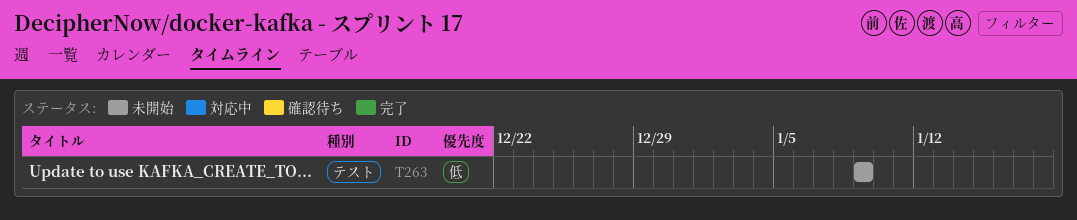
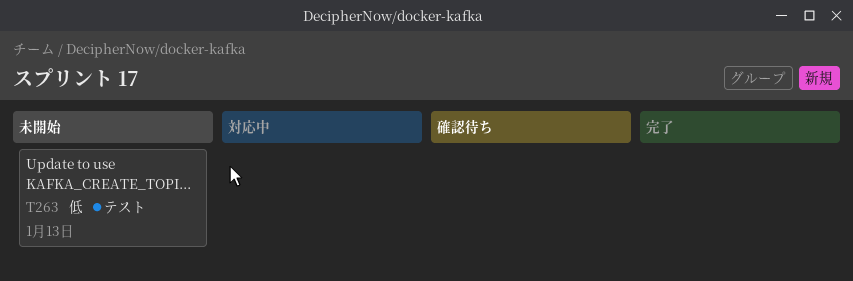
T263, due: Jan 9 -> Jan 13

